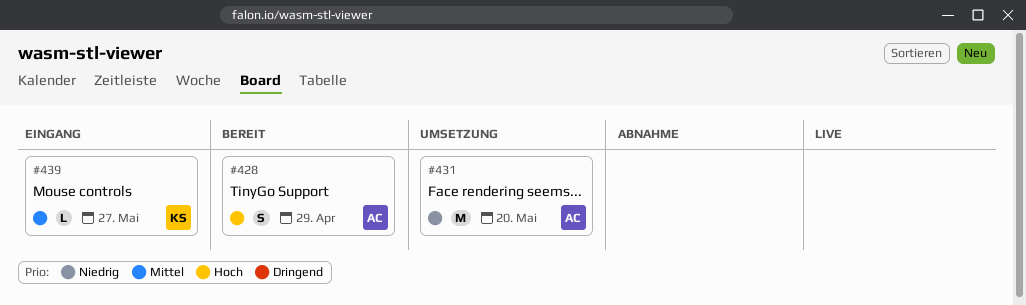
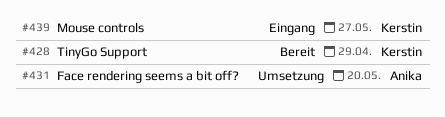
#428, owner: Anika -> Kerstin

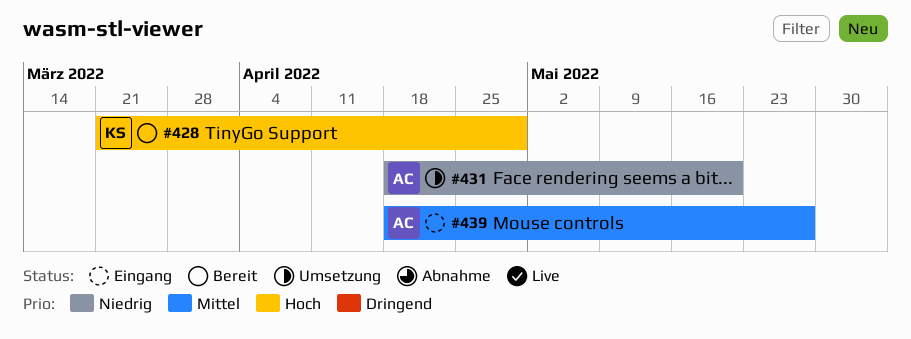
#439, owner: Kerstin -> Anika

